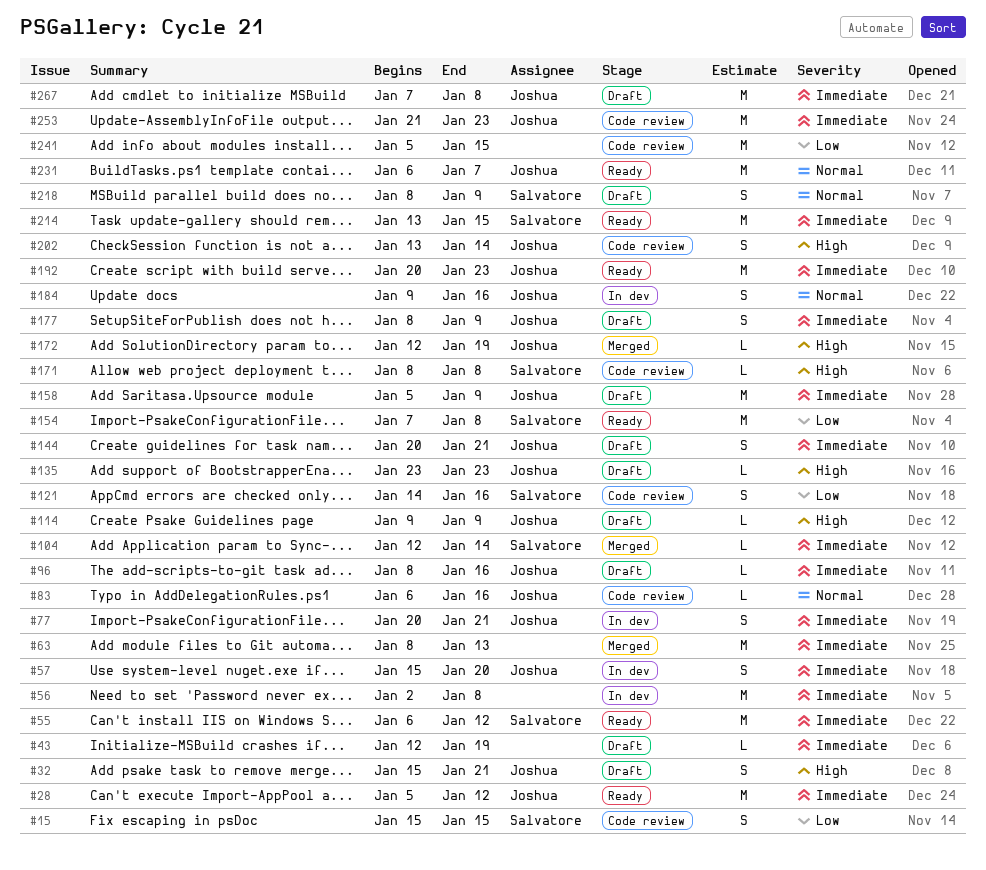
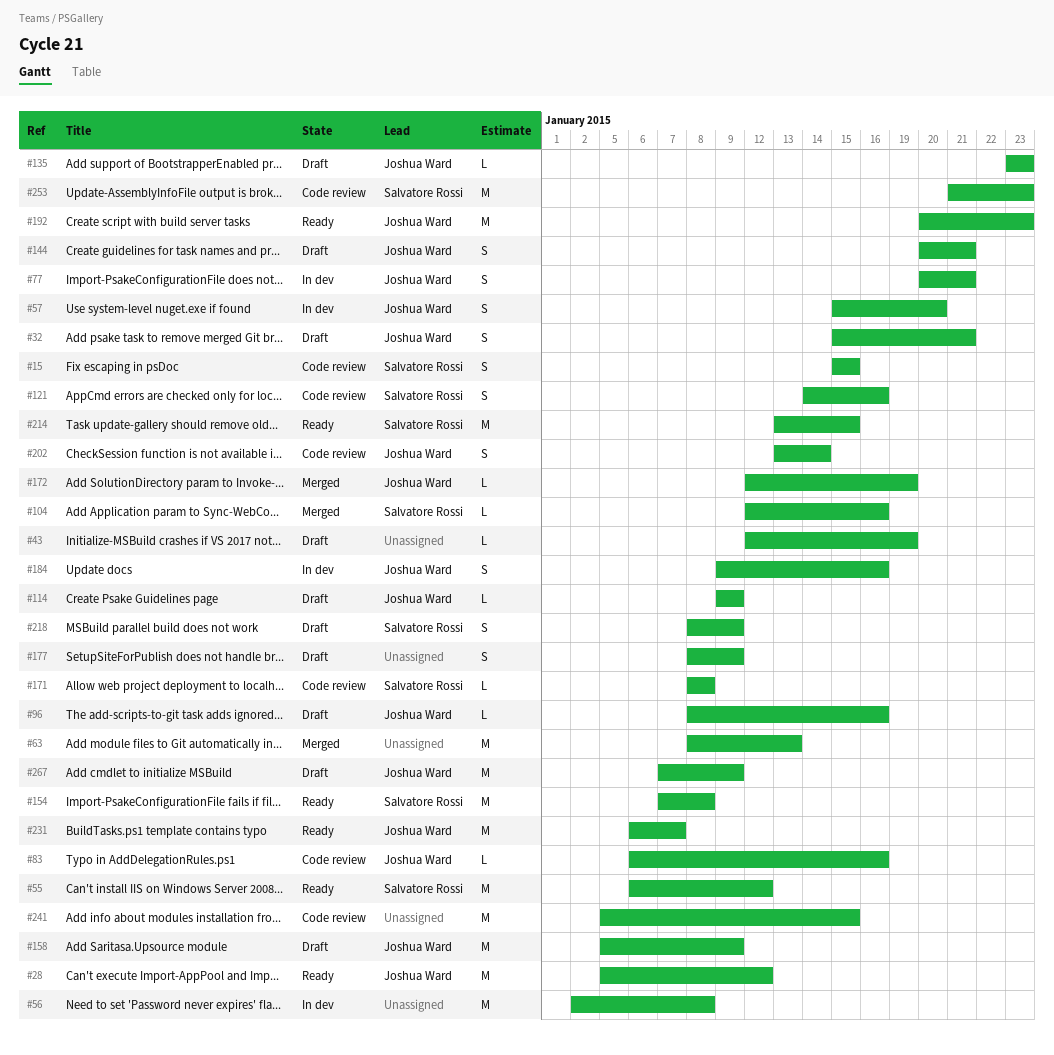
#104, due: Jan 14 -> Jan 16
#177, owner: Joshua Ward -> none
#253, owner: Joshua Ward -> Salvatore Rossi
#267, due: Jan 8 -> Jan 9

